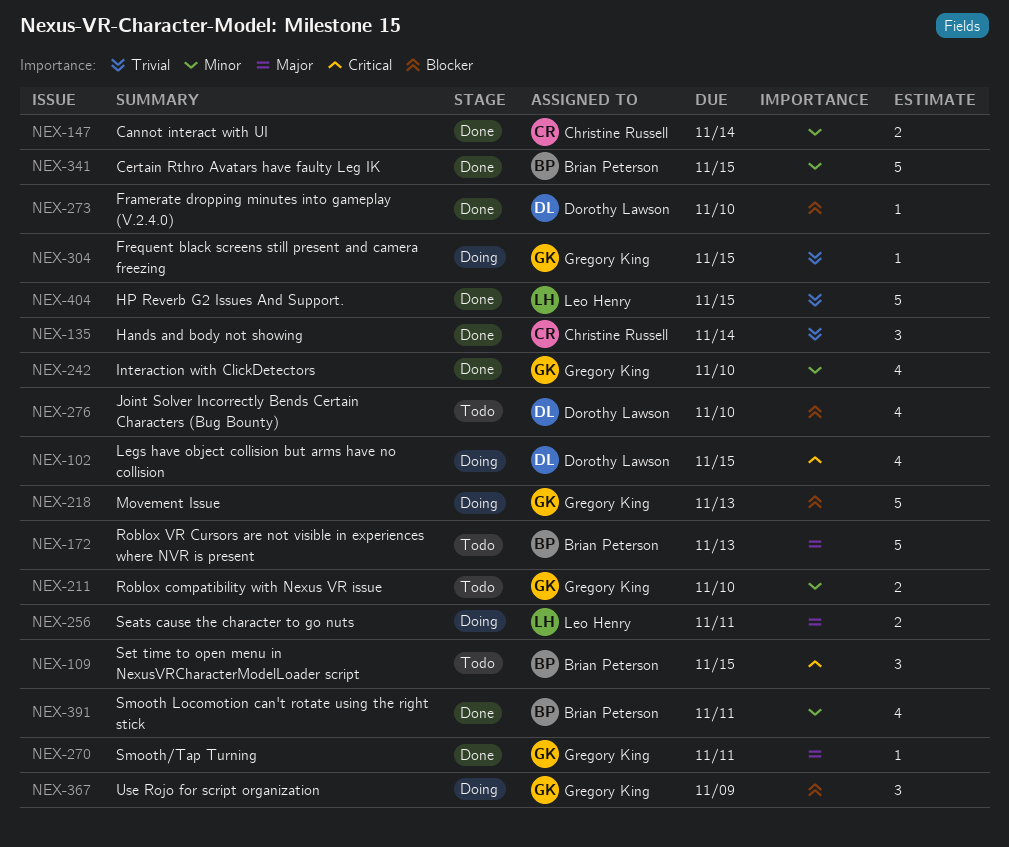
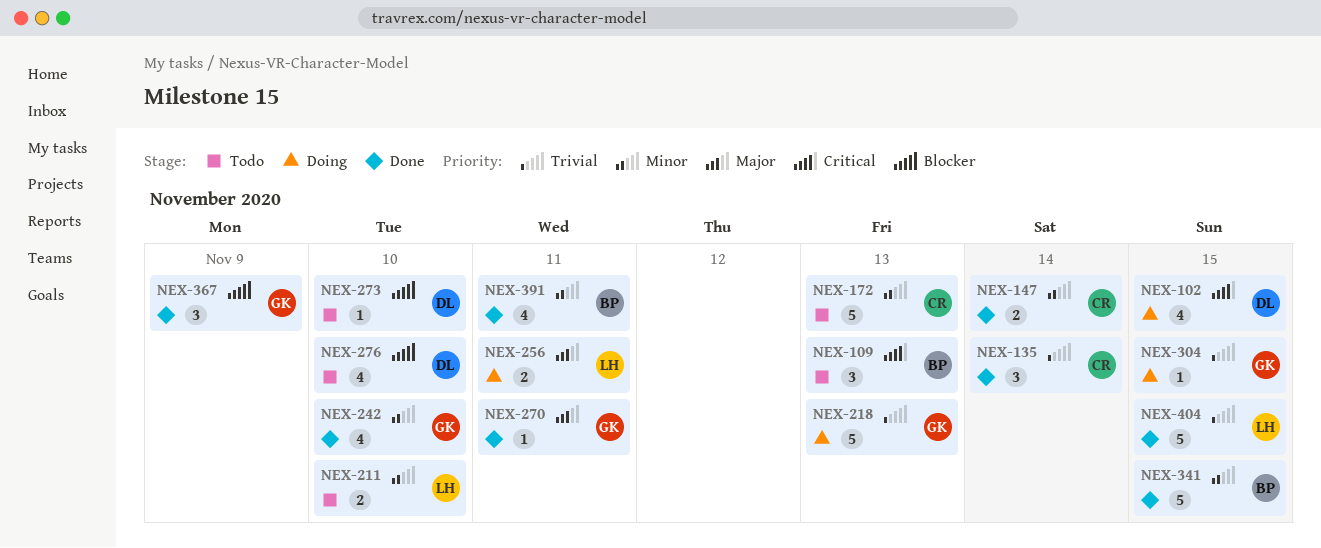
NEX-109, due: Nov 15 -> Nov 13
NEX-172, owner: Brian Peterson -> Christine Russell
NEX-172, priority: Major -> Minor
NEX-211, owner: Gregory King -> Leo Henry
NEX-218, priority: Blocker -> Trivial
NEX-273, status: Done -> Todo
NEX-367, status: Doing -> Done

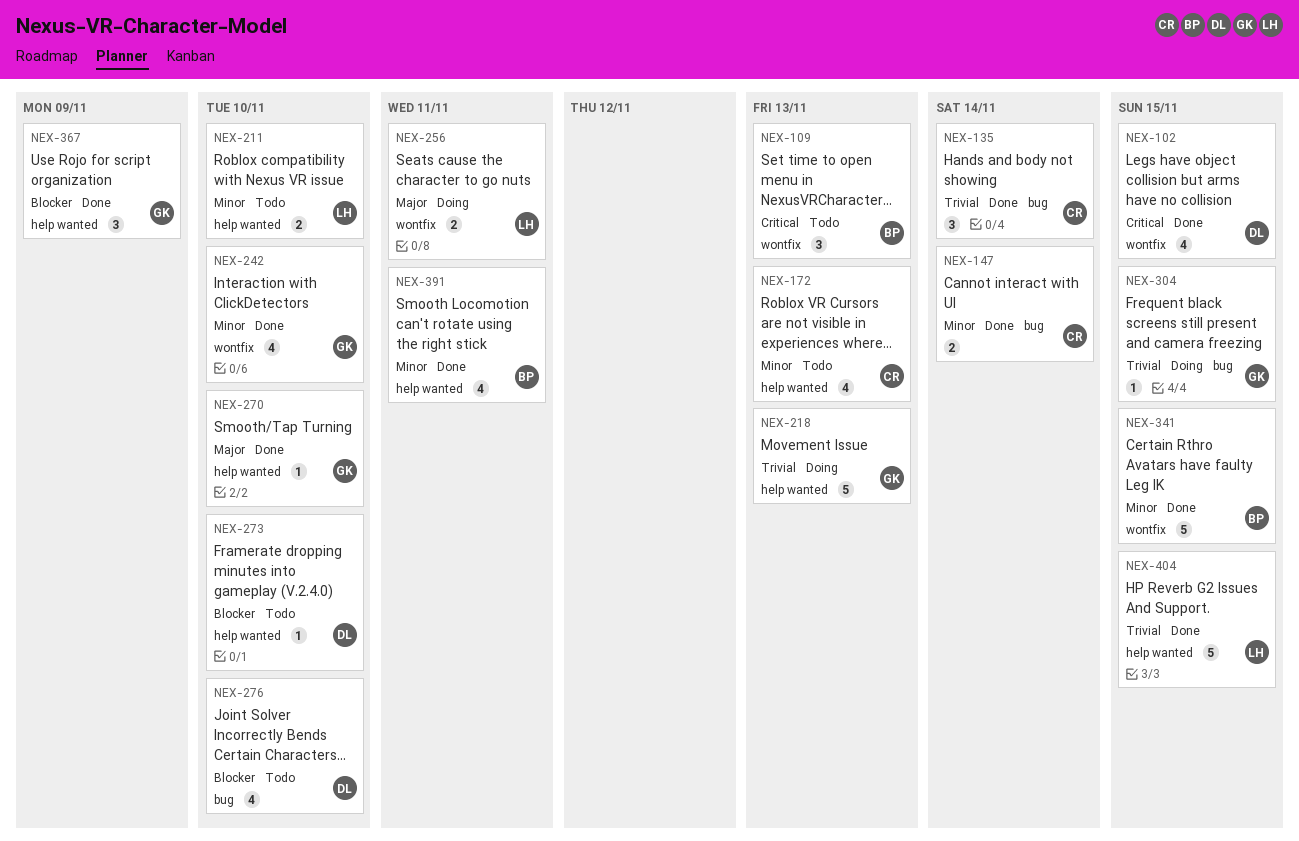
NEX-102, status: Doing -> Done
NEX-172, estimate: 5 -> 4
NEX-270, due: Nov 11 -> Nov 10

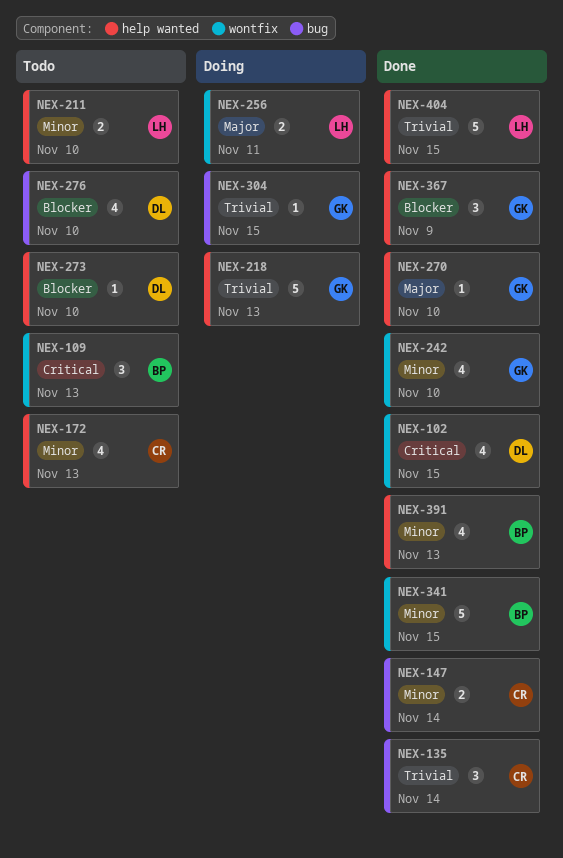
NEX-391, due: Nov 11 -> Nov 13

